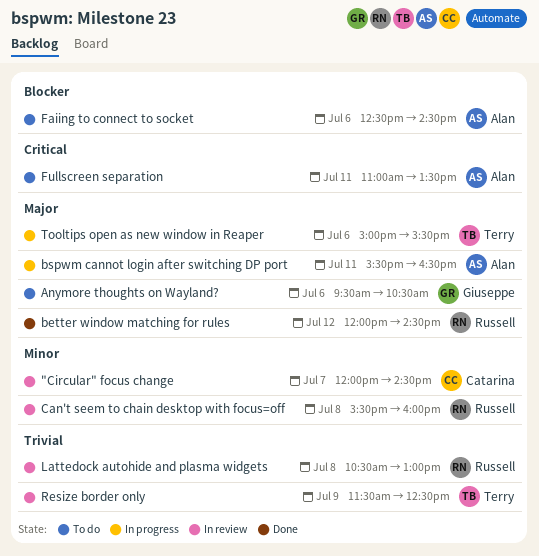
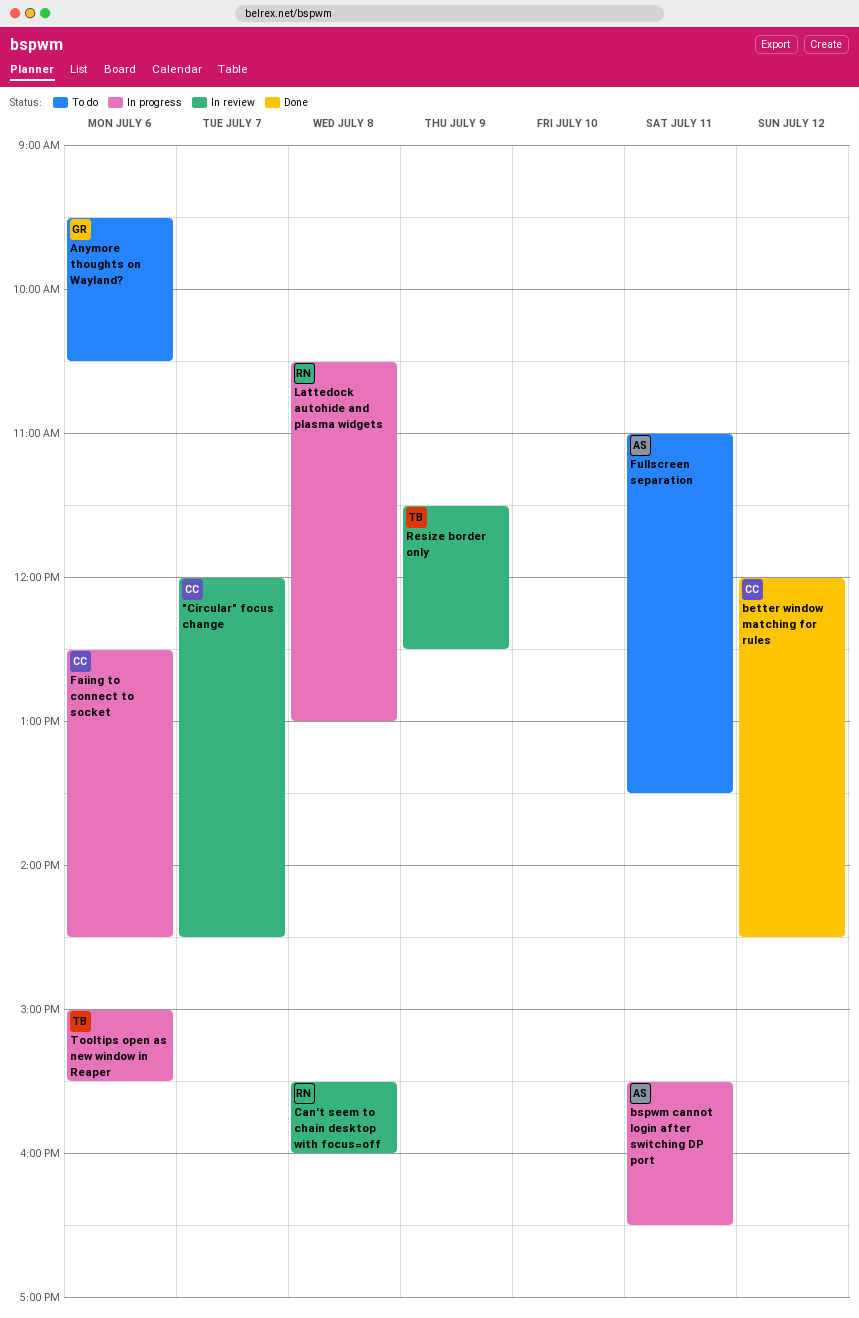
better window matching for rules, owner: Russell -> Catarina
Faiing to connect to socket, status: To do -> In progress
Faiing to connect to socket, owner: Alan -> Catarina
Lattedock autohide and plasma widgets, status: In review -> In progress

